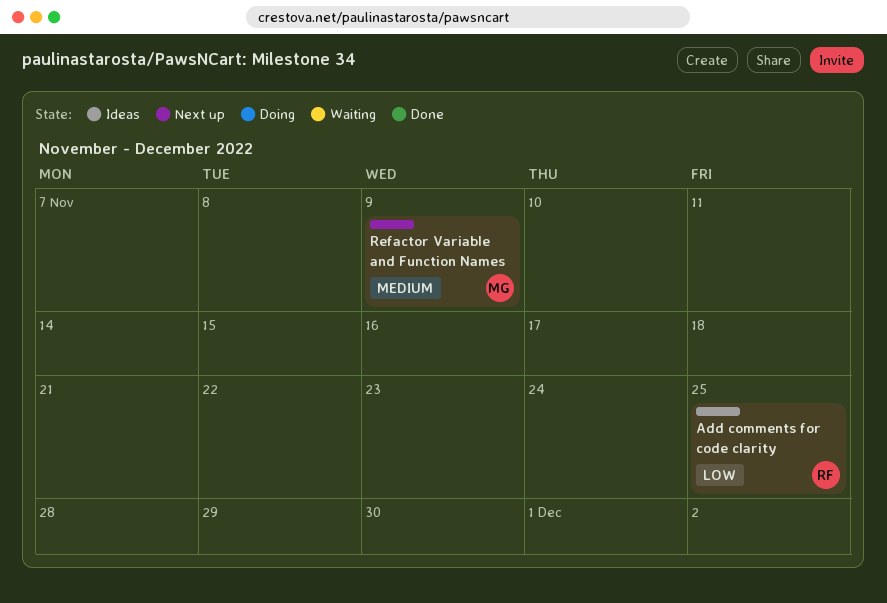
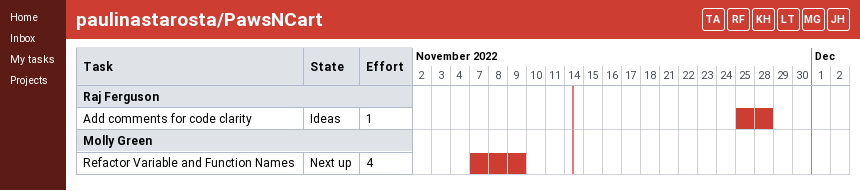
Add comments for code clarity, due: Nov 25 -> Nov 28

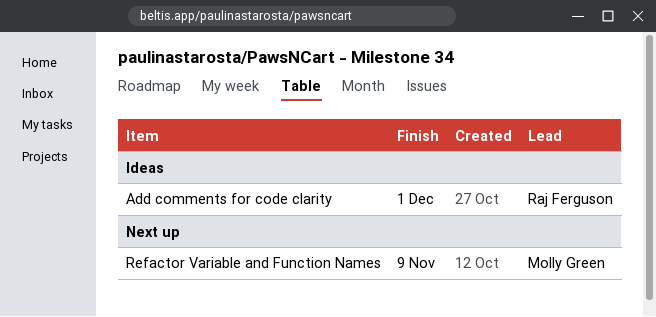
Add comments for code clarity, due: Nov 28 -> Dec 1

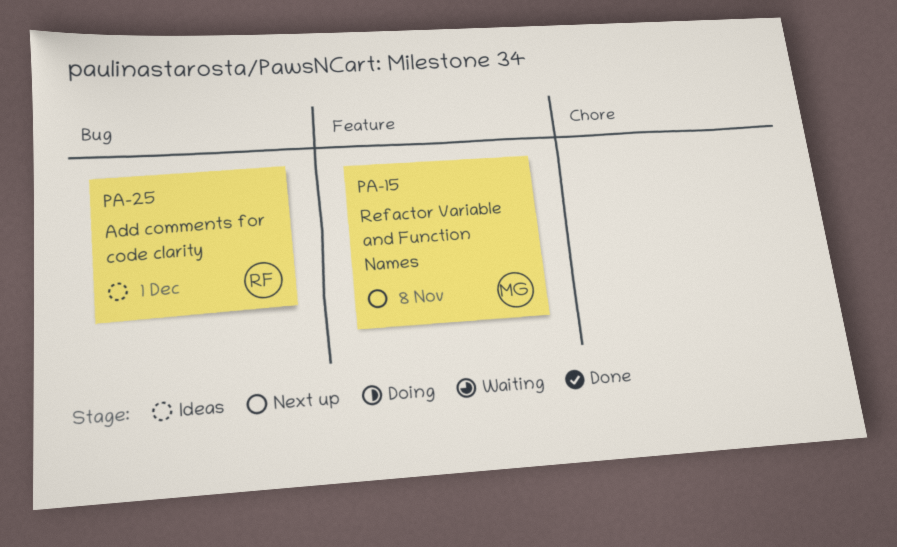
Refactor Variable and Function Names, due: Nov 9 -> Nov 8

